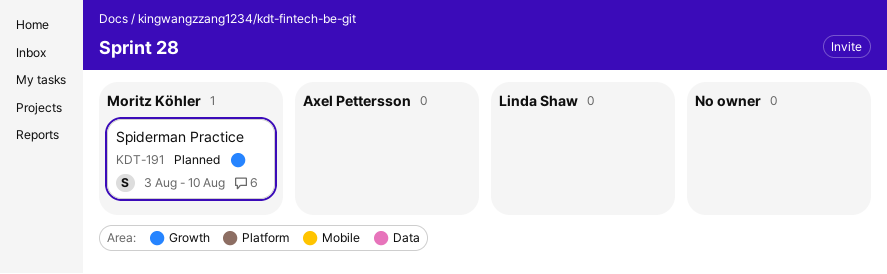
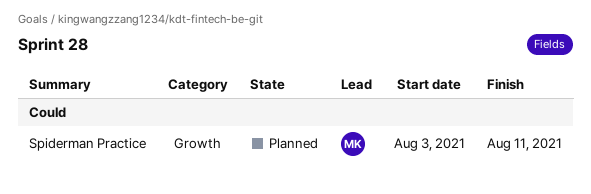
Spiderman Practice, due: Aug 10 -> Aug 11

